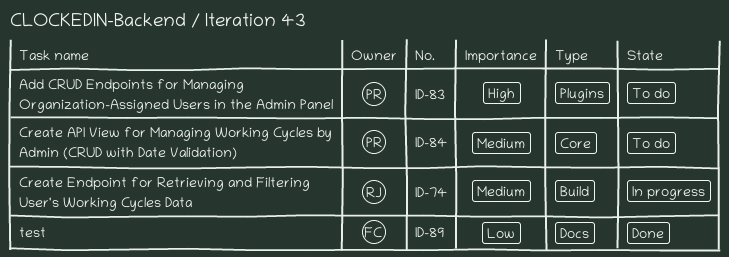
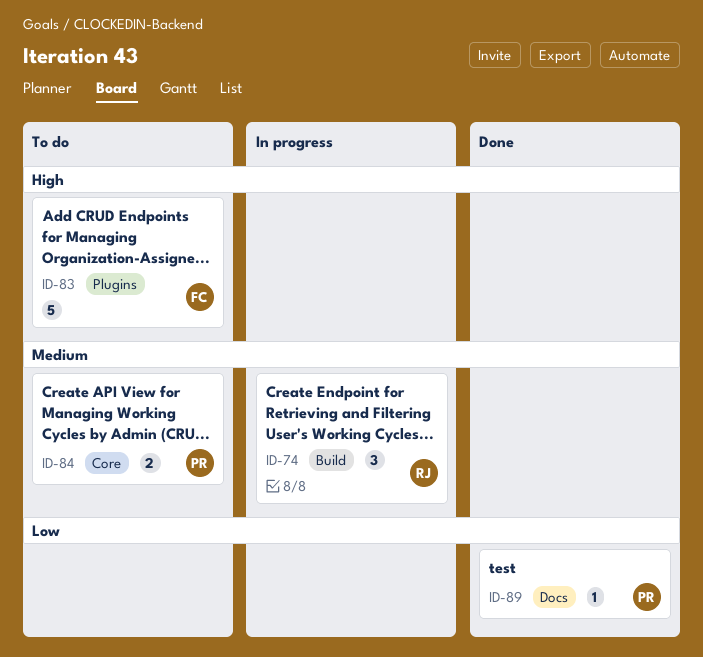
ID-83, owner: PR -> FC
ID-89, owner: FC -> PR

